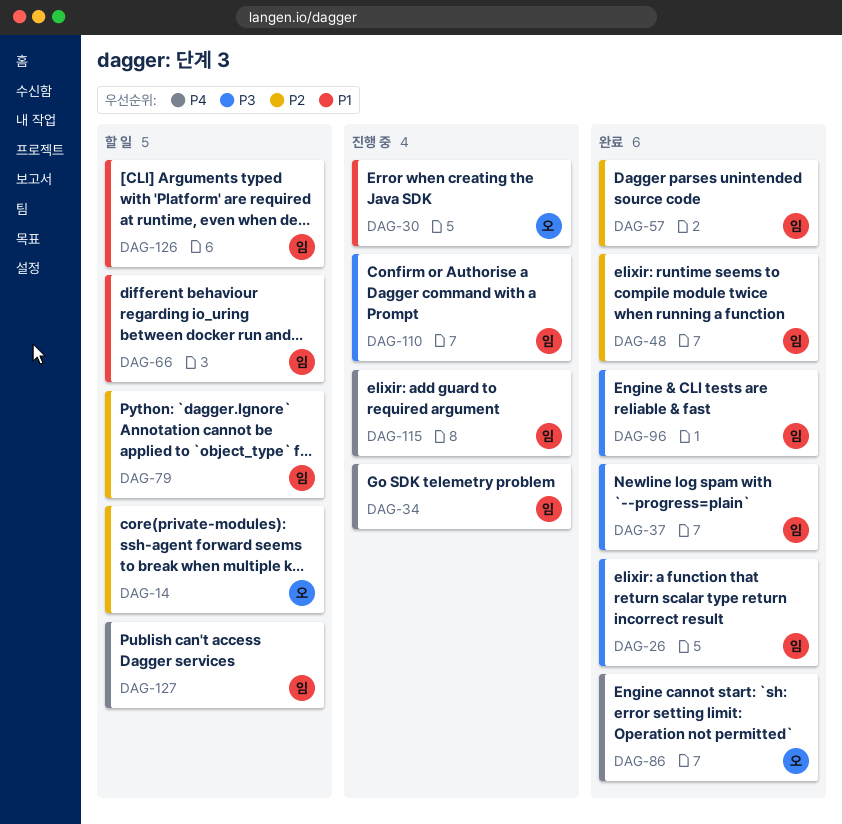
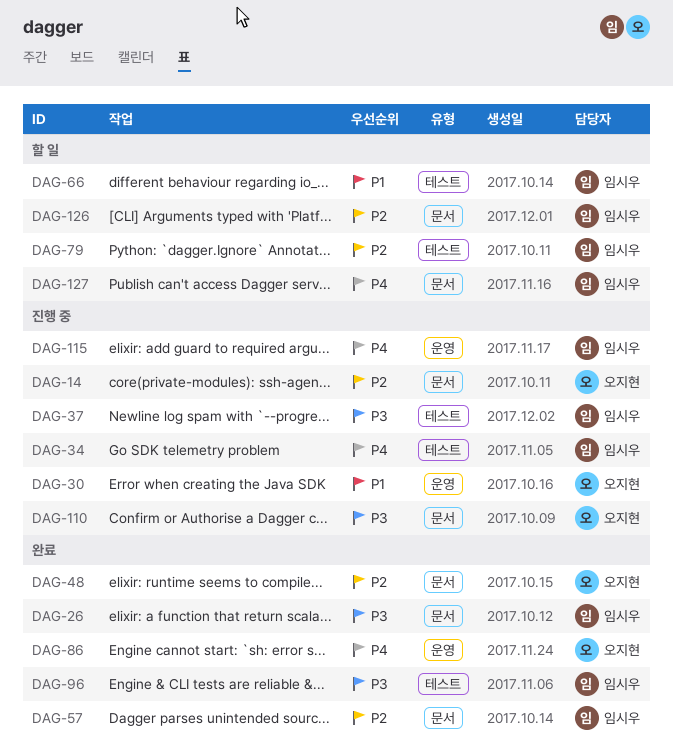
DAG-14, status: 할 일 -> 진행 중
DAG-37, status: 완료 -> 진행 중
DAG-48, owner: 임시우 -> 오지현
DAG-110, owner: 임시우 -> 오지현
DAG-126, priority: P1 -> P2

